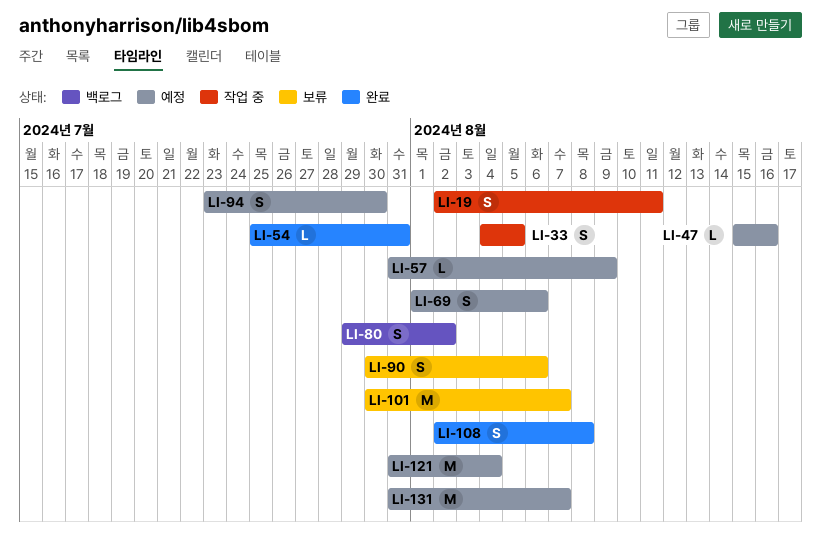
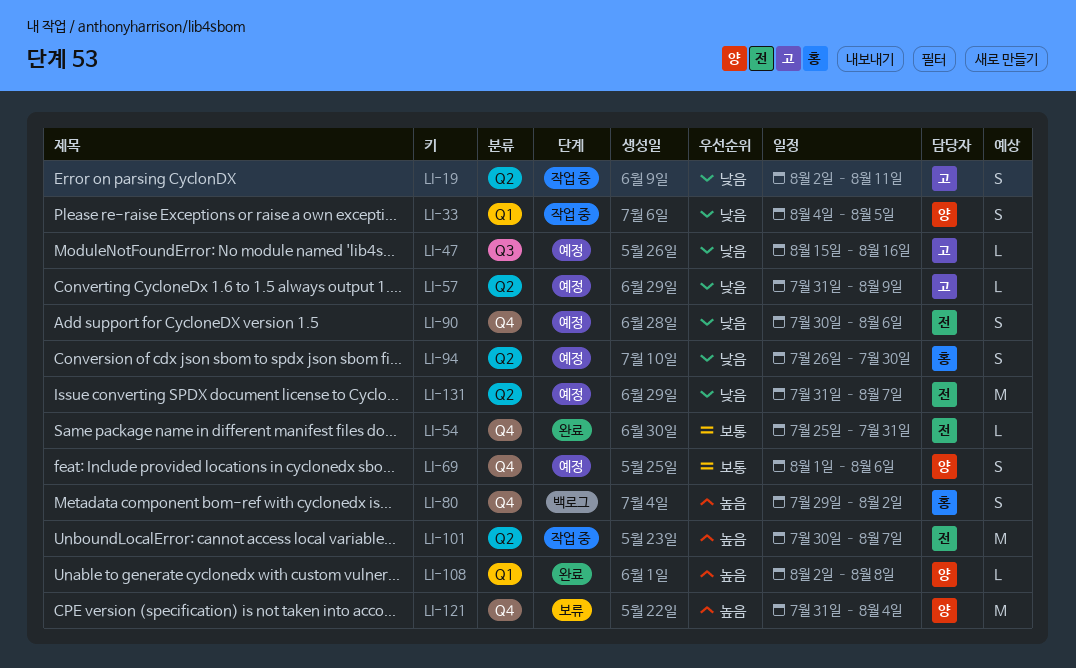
LI-90, status: 보류 -> 예정
LI-94, start: Jul 23 -> Jul 26
LI-101, status: 보류 -> 작업 중
LI-108, estimate: S -> L
LI-121, status: 예정 -> 보류

